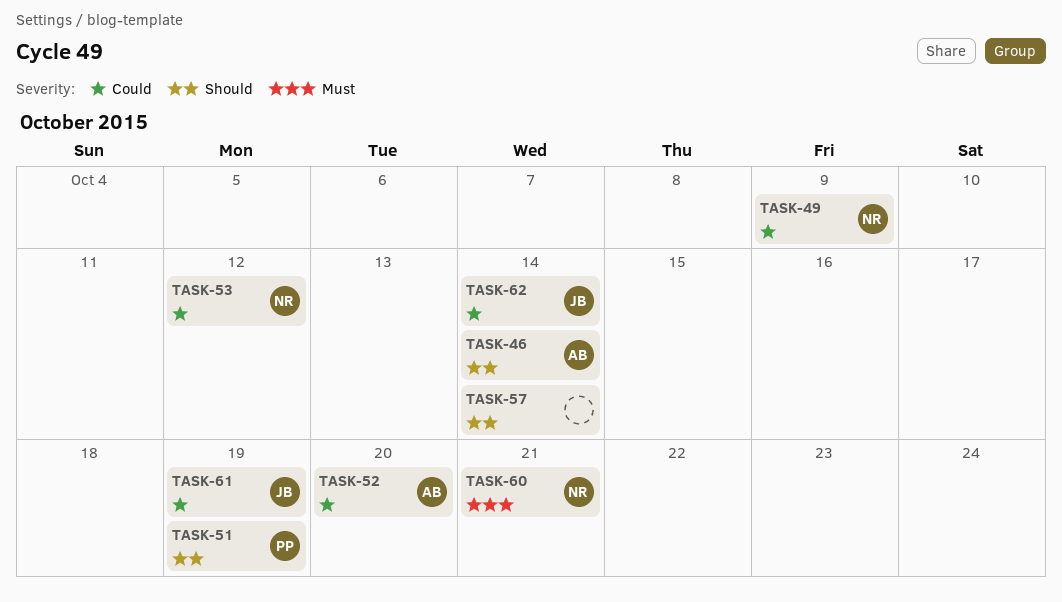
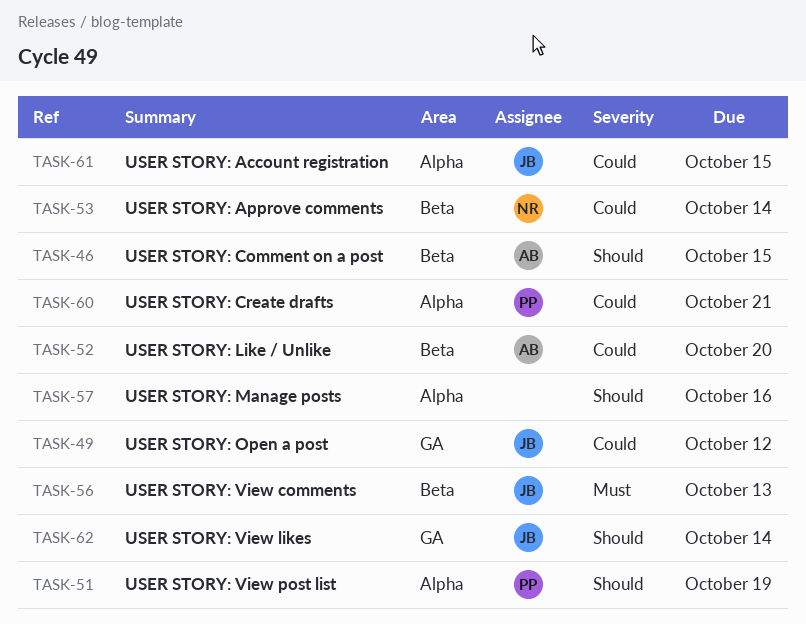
TASK-46, due: Oct 14 -> Oct 15
TASK-49, owner: NR -> JB
TASK-49, due: Oct 9 -> Oct 12
TASK-53, due: Oct 12 -> Oct 14
TASK-56: none -> present
TASK-57, due: Oct 14 -> Oct 16
TASK-60, owner: NR -> PP
TASK-60, priority: Must -> Could
TASK-61, due: Oct 19 -> Oct 15
TASK-62, priority: Could -> Should

